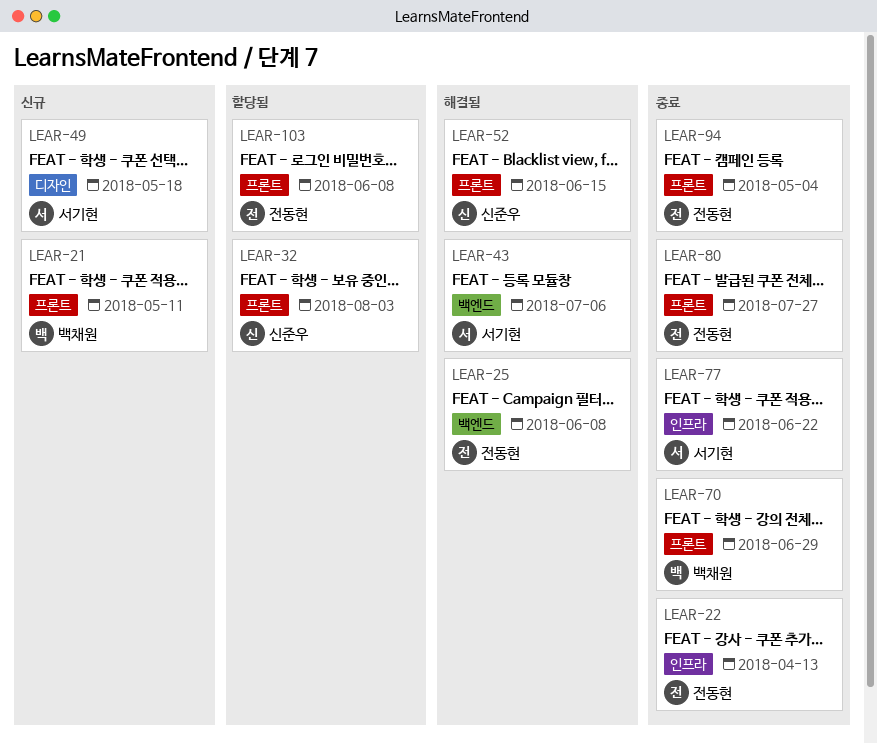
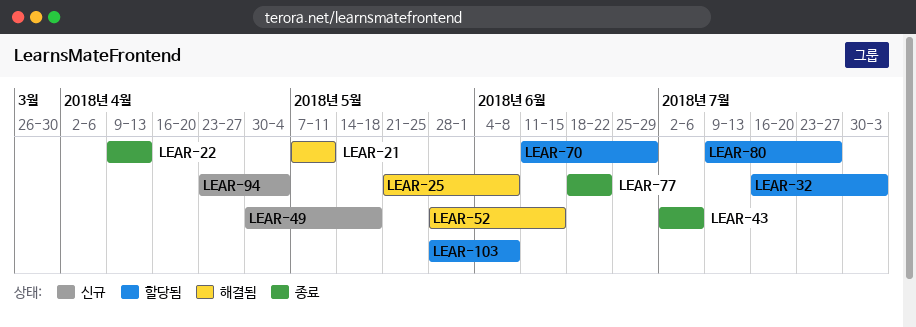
LEAR-21, status: 신규 -> 해결됨
LEAR-43, status: 해결됨 -> 종료
LEAR-70, status: 종료 -> 할당됨
LEAR-80, status: 종료 -> 할당됨
LEAR-94, status: 종료 -> 신규

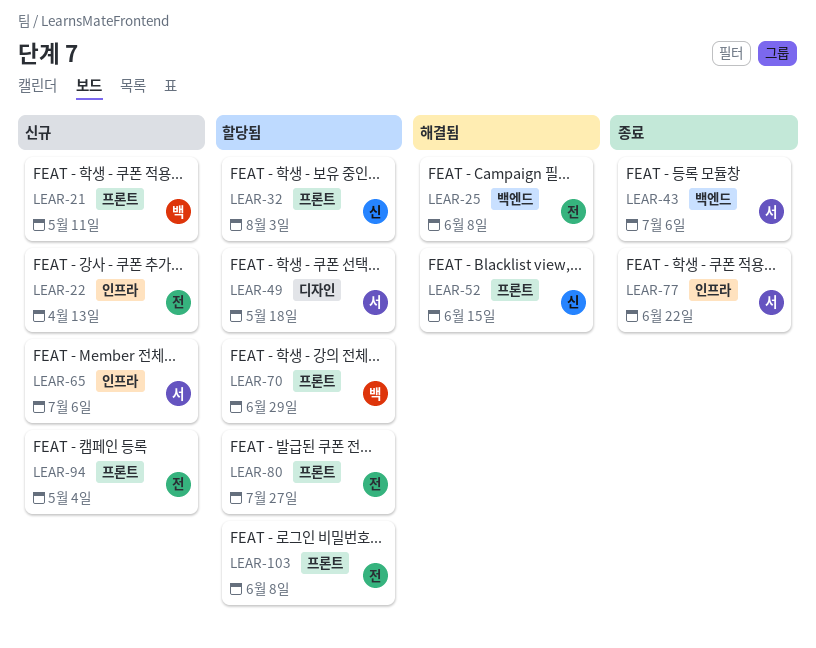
LEAR-21, status: 해결됨 -> 신규
LEAR-22, status: 종료 -> 신규
LEAR-49, status: 신규 -> 할당됨
LEAR-65: none -> present

